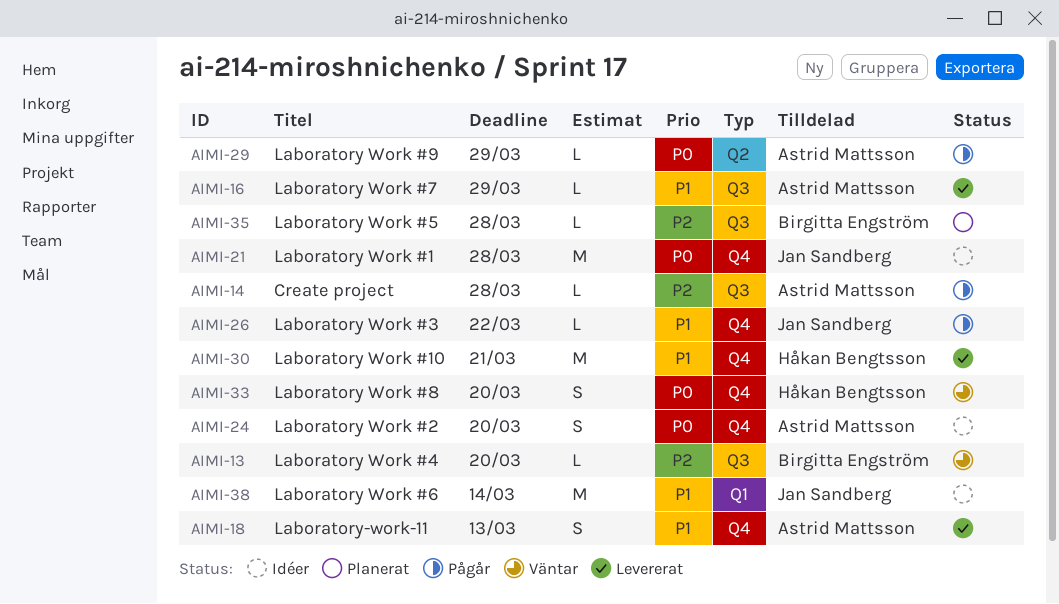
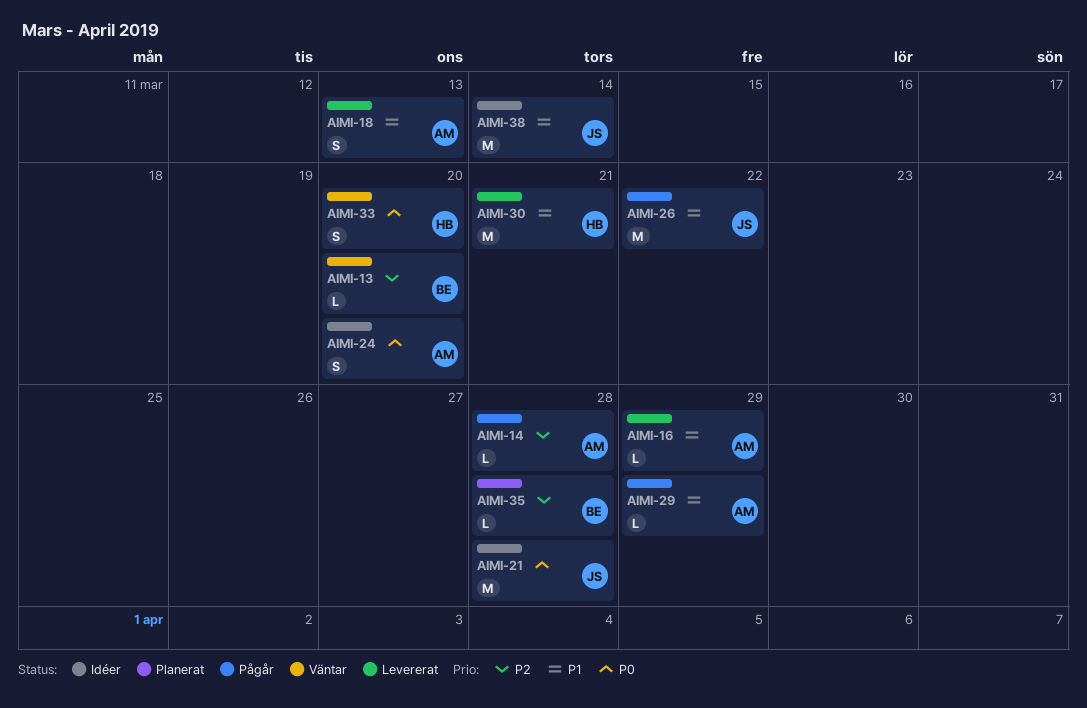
AIMI-26, estimate: L -> M
AIMI-29, priority: P0 -> P1

